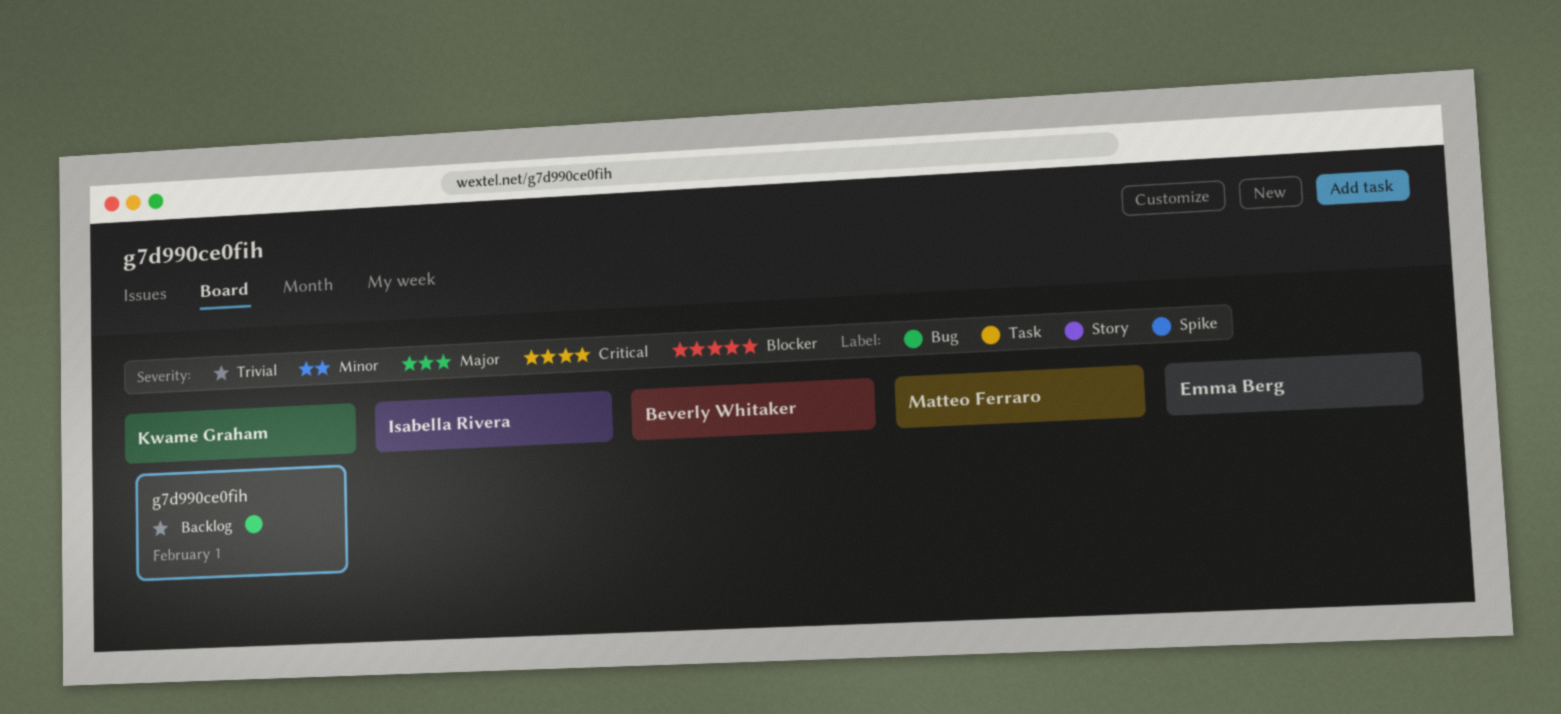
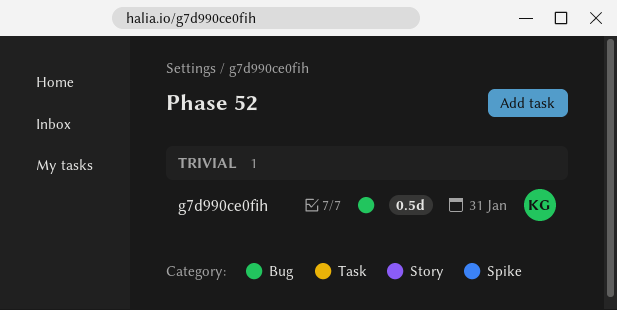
g7d990ce0fih, due: Feb 1 -> Jan 31

